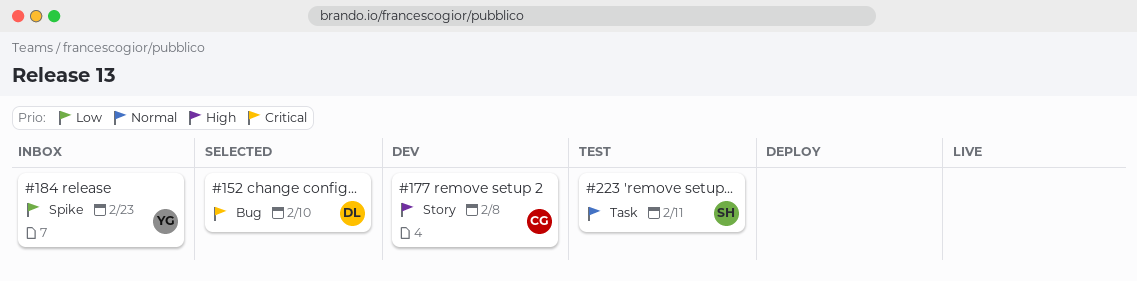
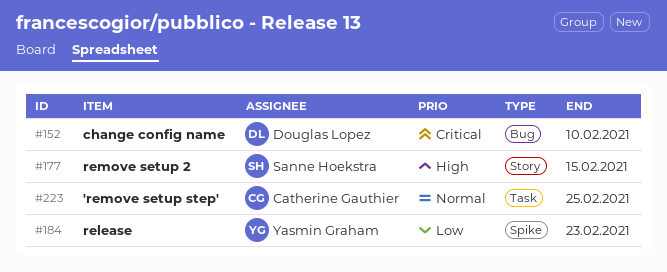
#177, owner: Catherine Gauthier -> Sanne Hoekstra
#177, due: Feb 8 -> Feb 15
#223, owner: Sanne Hoekstra -> Catherine Gauthier
#223, due: Feb 11 -> Feb 25

